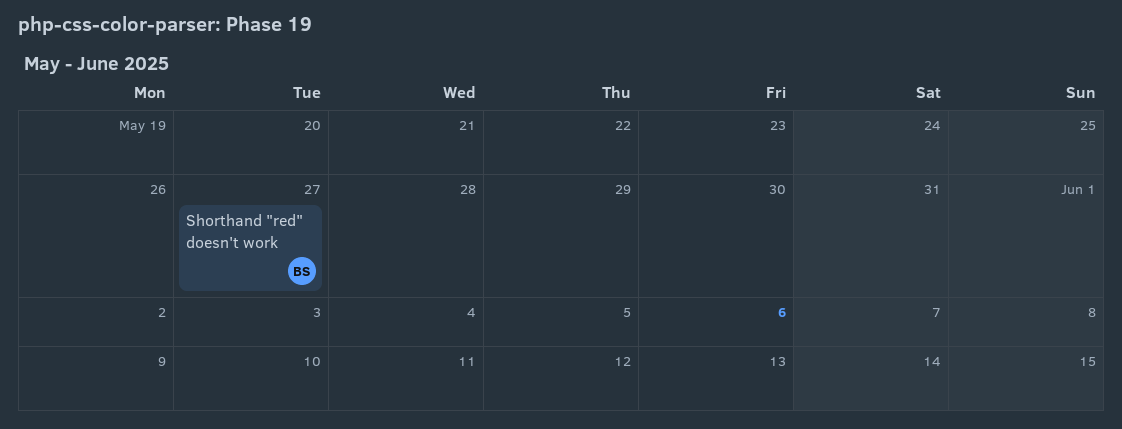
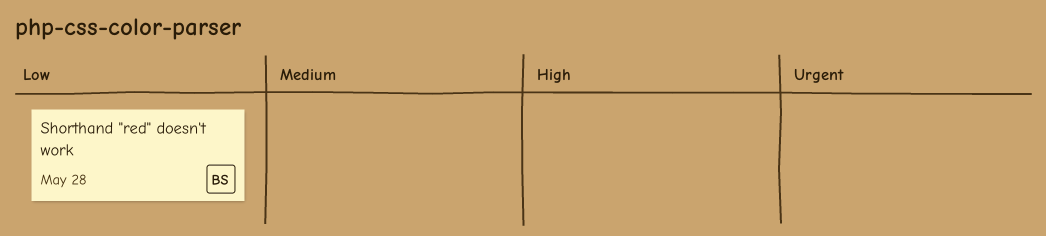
Shorthand "red" doesn't work, due: May 27 -> May 28

